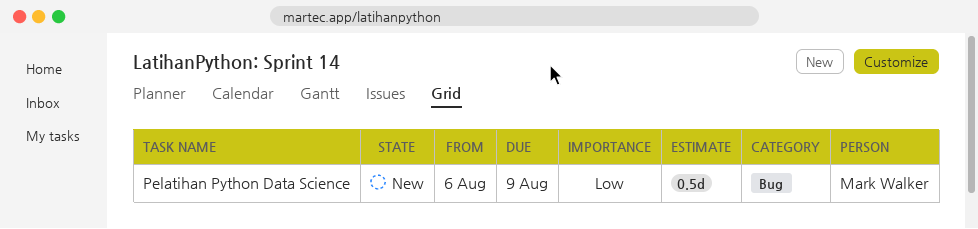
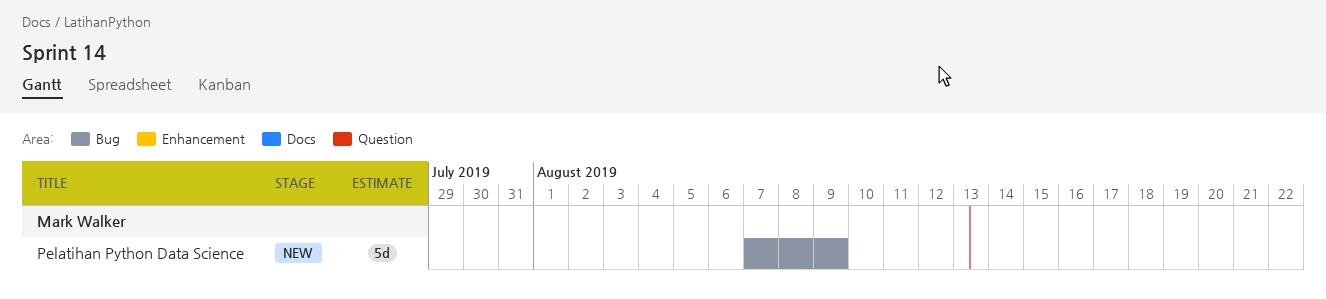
Pelatihan Python Data Science, estimate: 0.5d -> 5d
Pelatihan Python Data Science, start: Aug 6 -> Aug 7

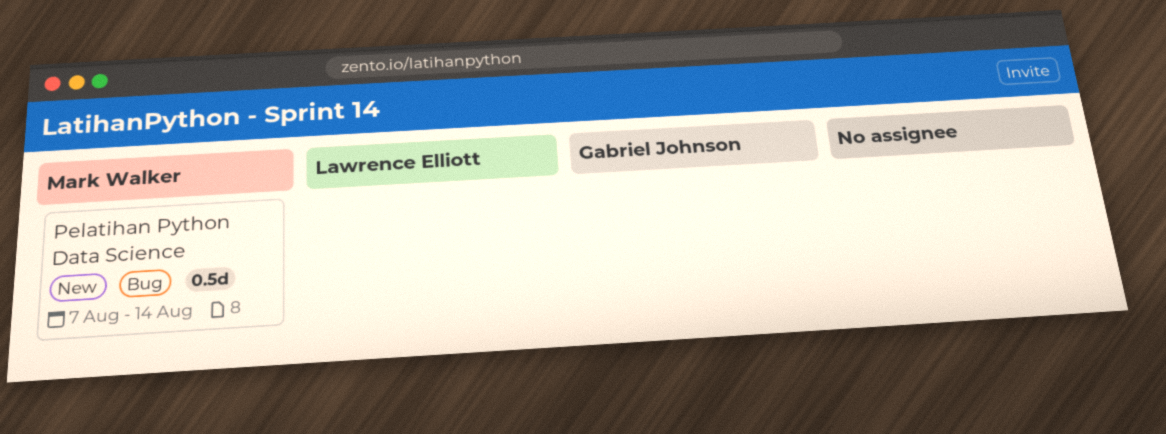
Pelatihan Python Data Science, estimate: 5d -> 0.5d
Pelatihan Python Data Science, due: Aug 9 -> Aug 14

